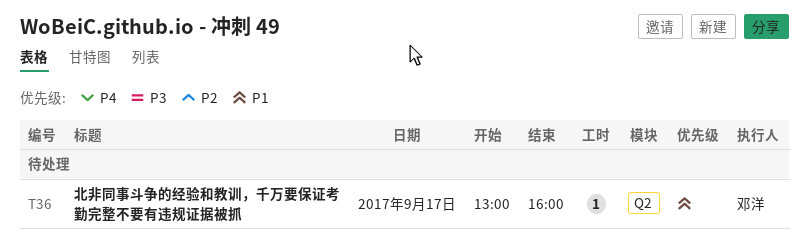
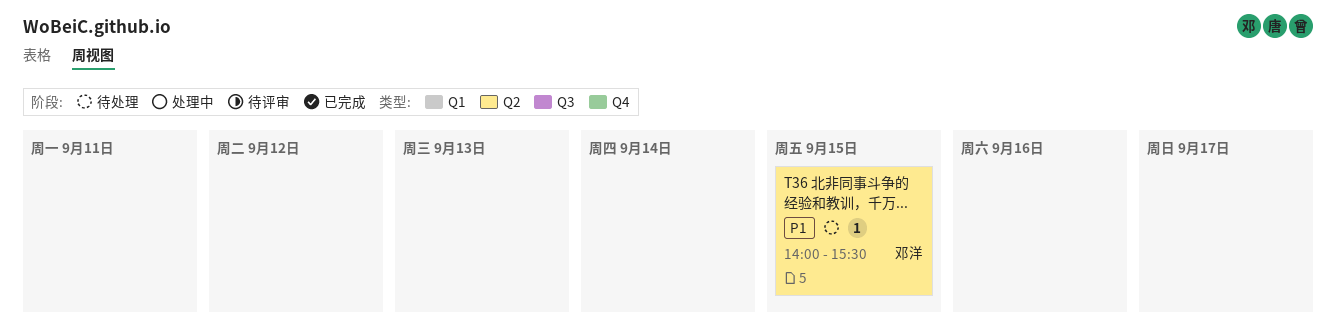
T36, day: Sep 17 -> Sep 15
T36, begins: 13:00 -> 14:00
T36, ends: 16:00 -> 15:30

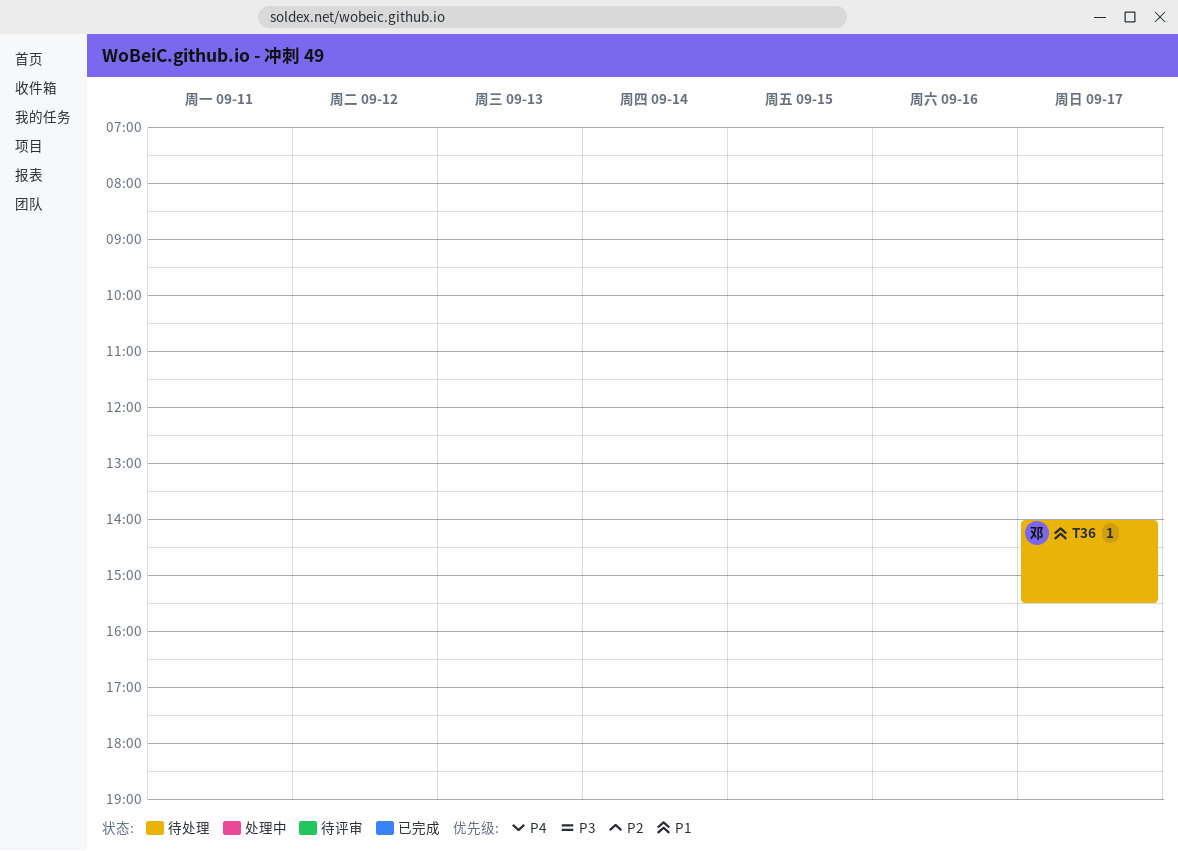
T36, day: Sep 15 -> Sep 17

